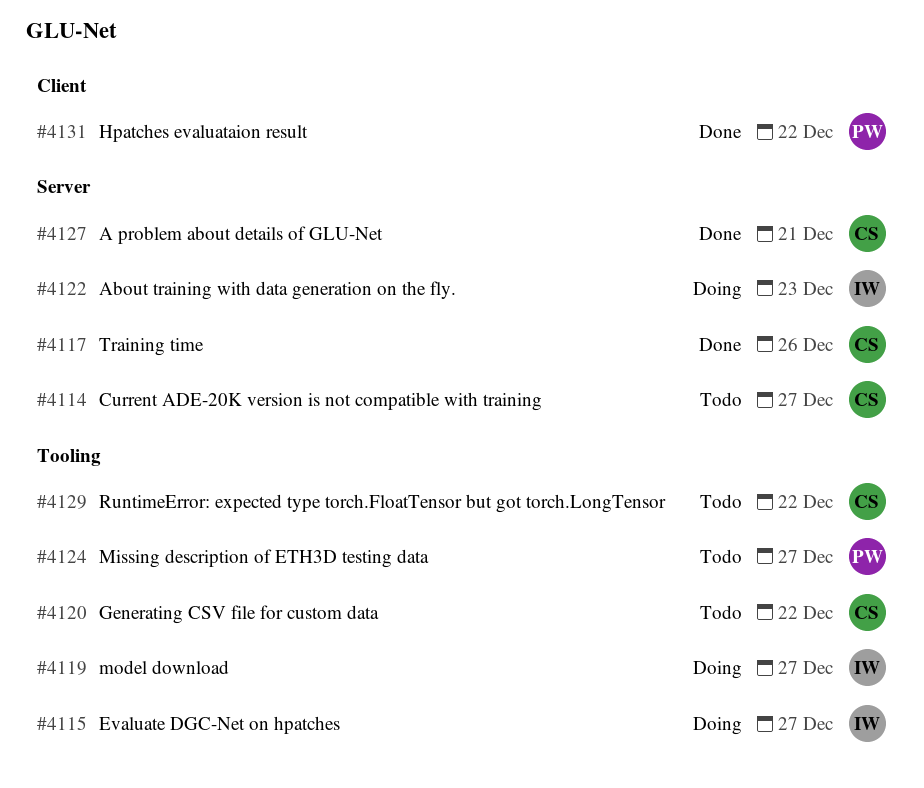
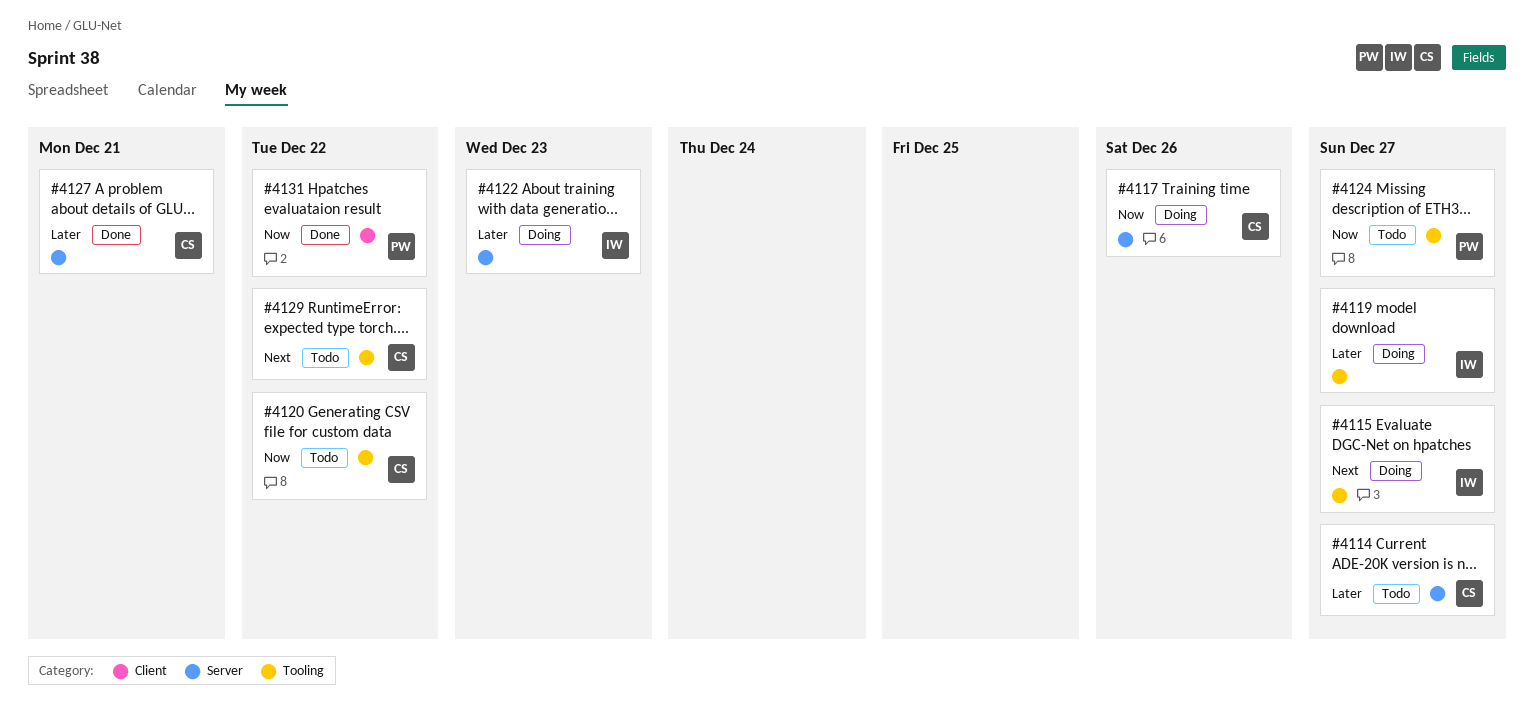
#4117, status: Done -> Doing

